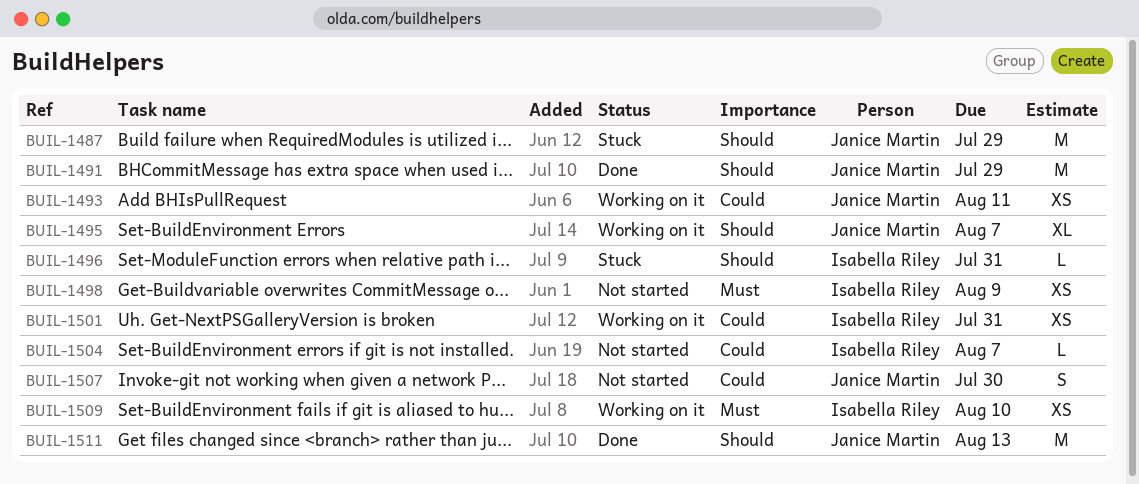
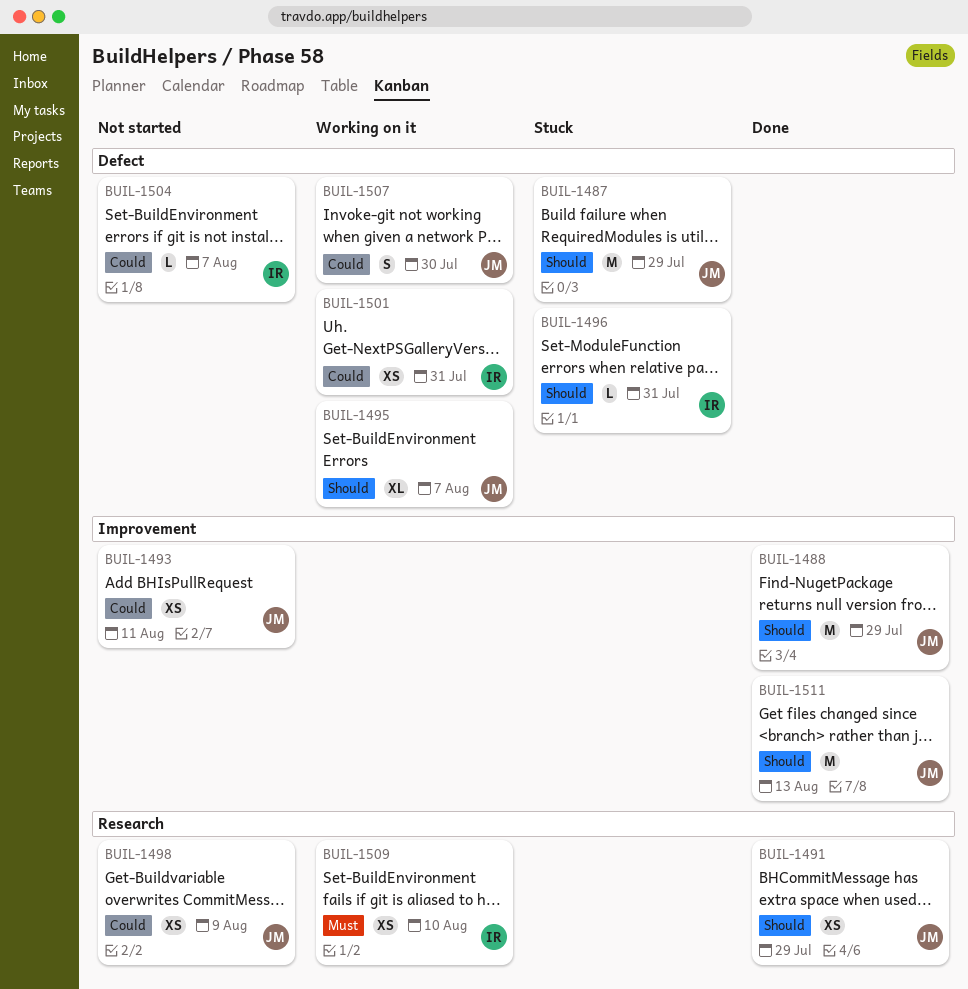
BUIL-1488: none -> present
BUIL-1491, estimate: M -> XS
BUIL-1493, status: Working on it -> Not started
BUIL-1498, owner: Isabella Riley -> Janice Martin
BUIL-1498, priority: Must -> Could
BUIL-1507, status: Not started -> Working on it

